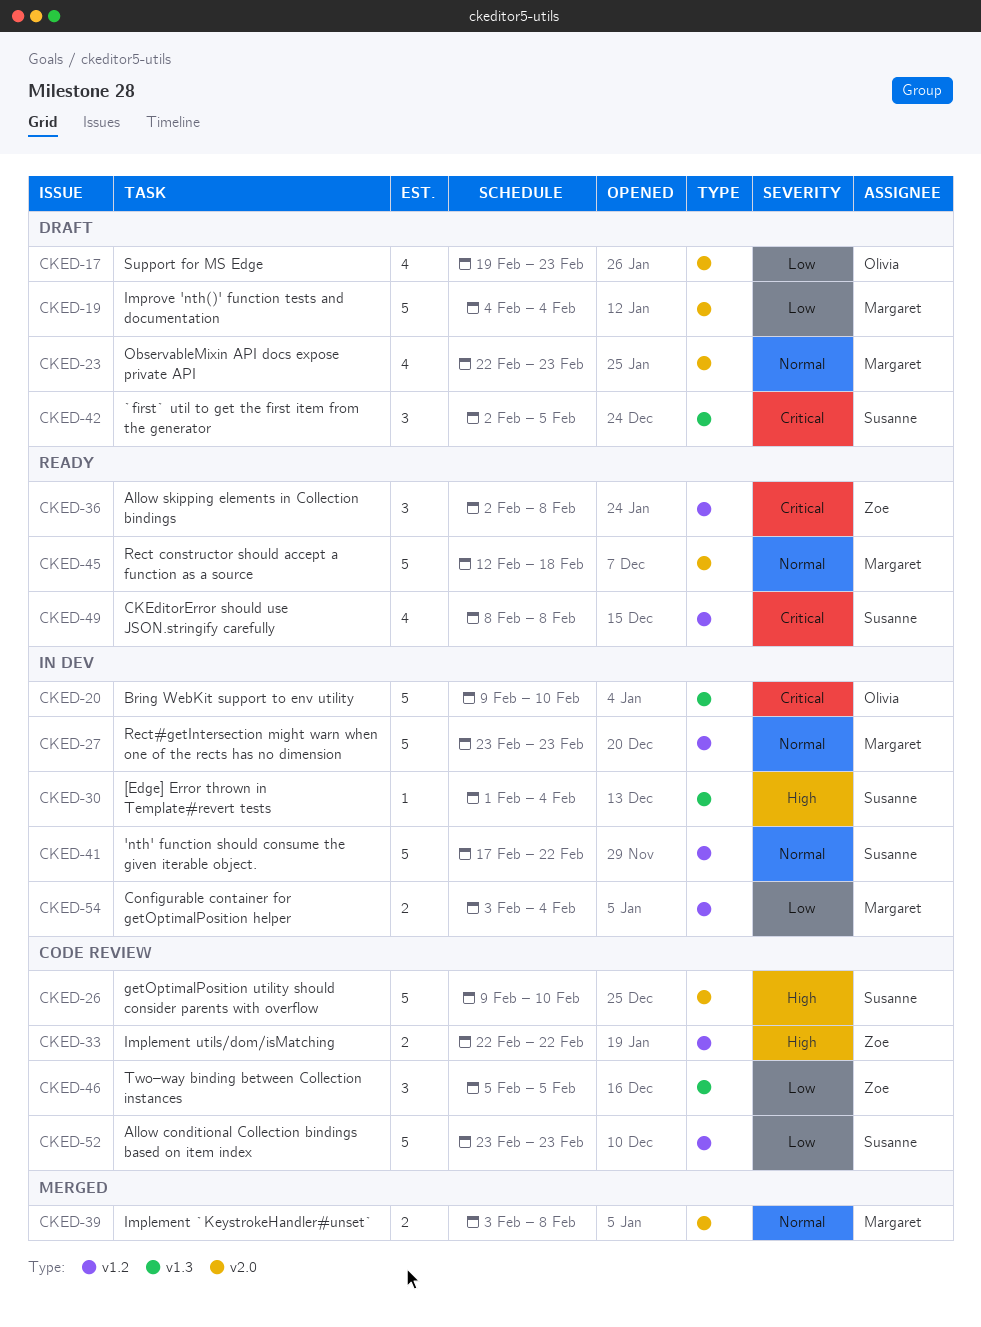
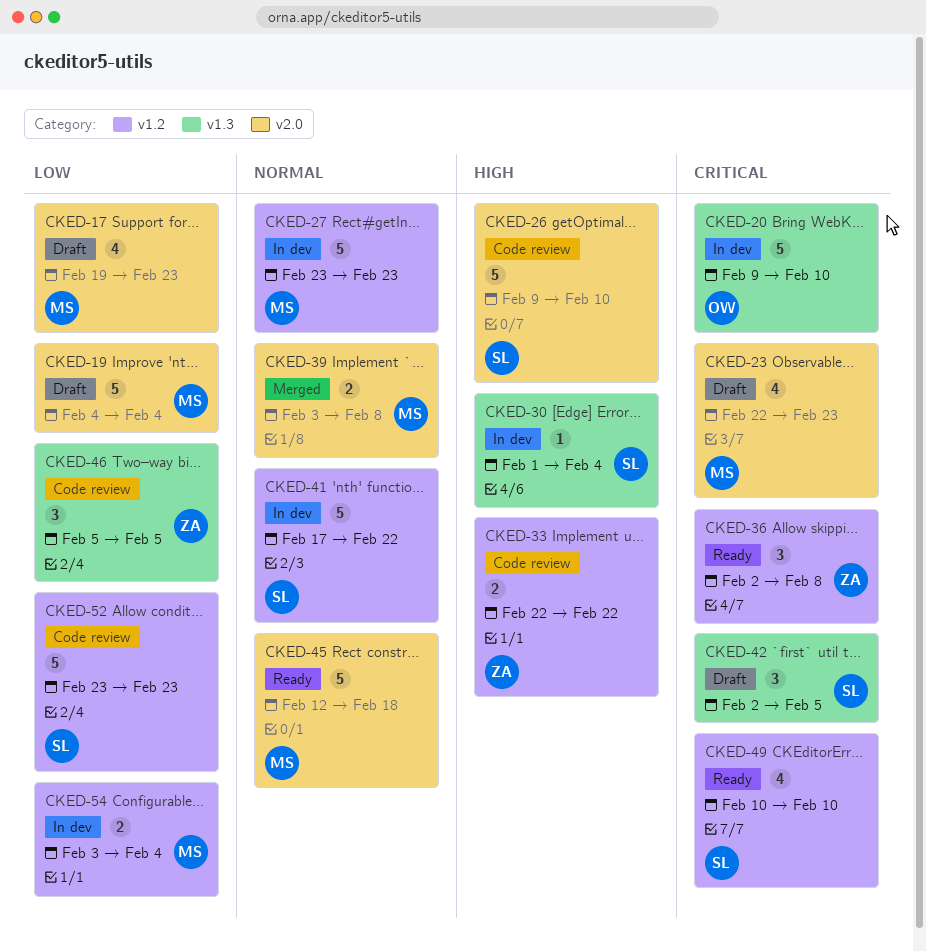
CKED-17, owner: Olivia -> Margaret
CKED-23, priority: Normal -> Critical
CKED-49, start: Feb 8 -> Feb 10
CKED-49, due: Feb 8 -> Feb 10

